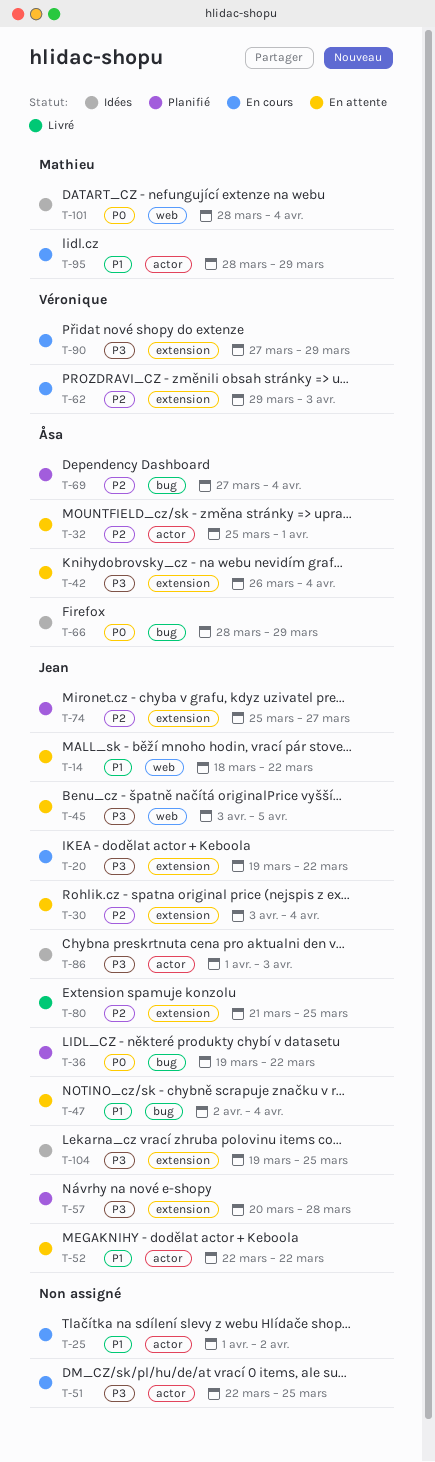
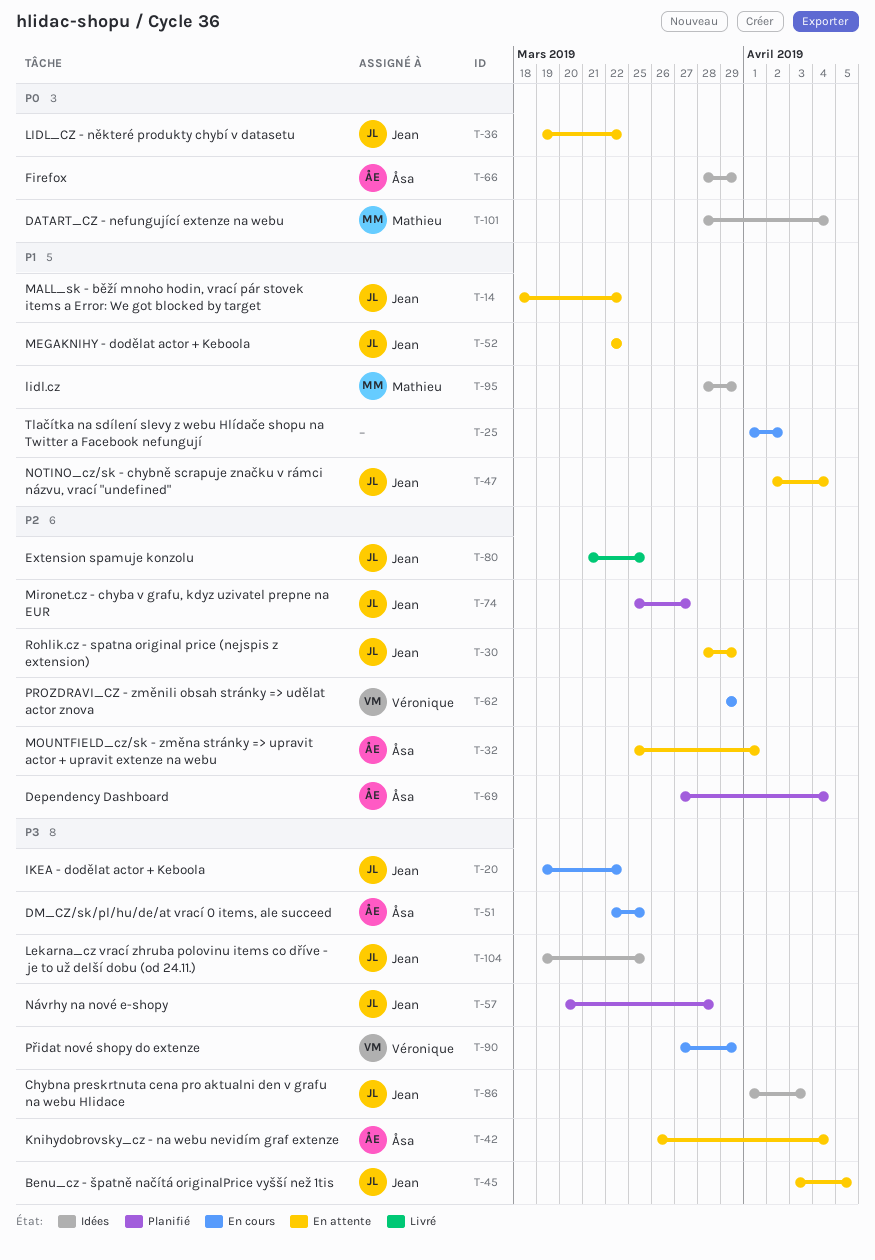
T-30, start: Apr 3 -> Mar 28
T-30, due: Apr 4 -> Mar 29
T-36, status: Planifié -> En attente
T-51, owner: none -> Åsa
T-62, due: Apr 3 -> Mar 29
T-95, status: En cours -> Idées

